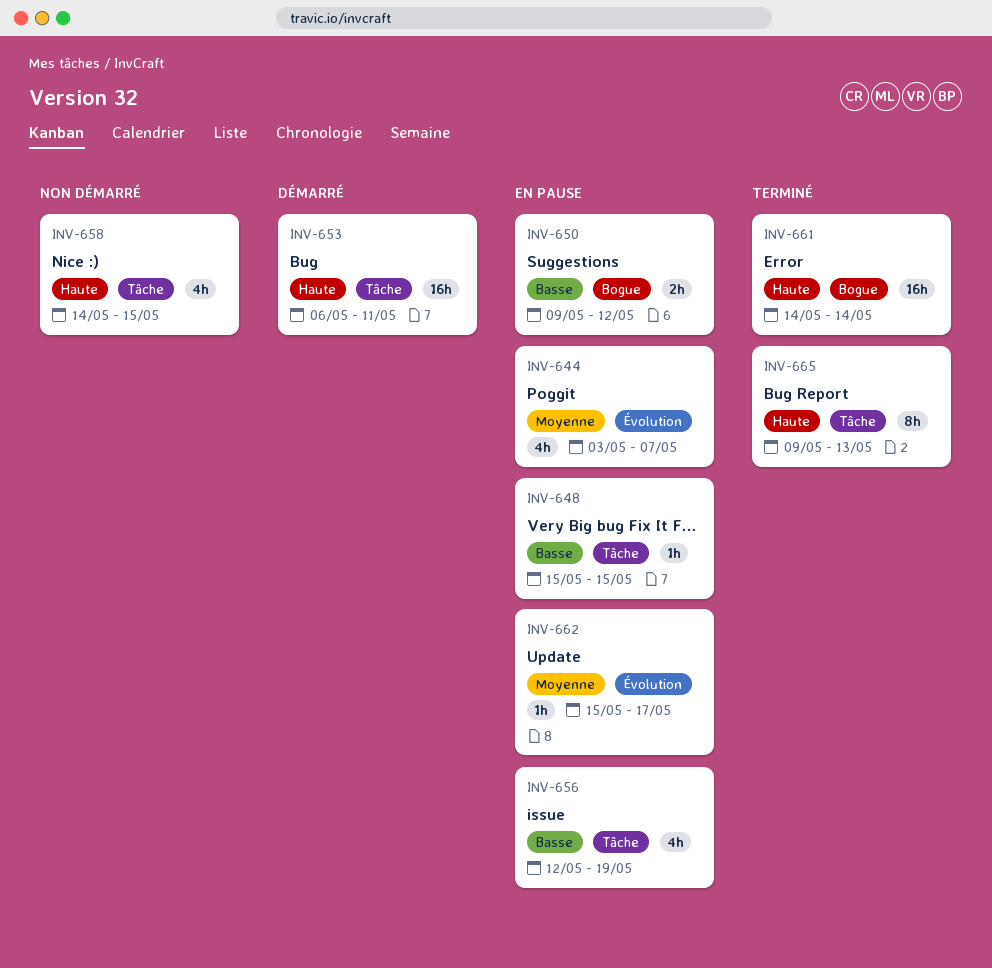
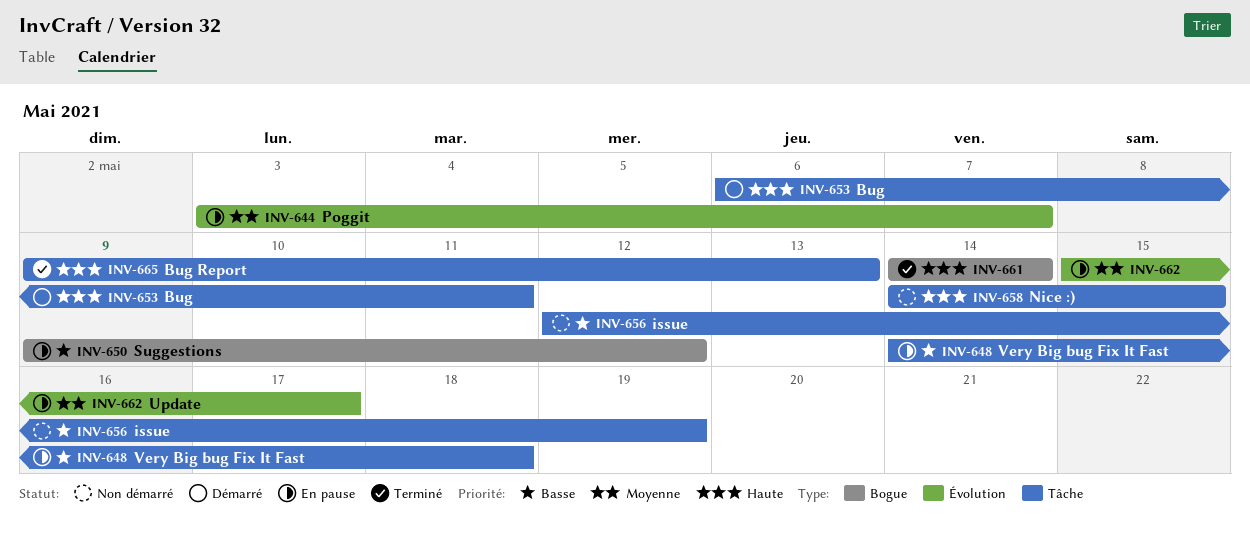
INV-648, start: May 15 -> May 14
INV-648, due: May 15 -> May 18
INV-656, status: En pause -> Non démarré

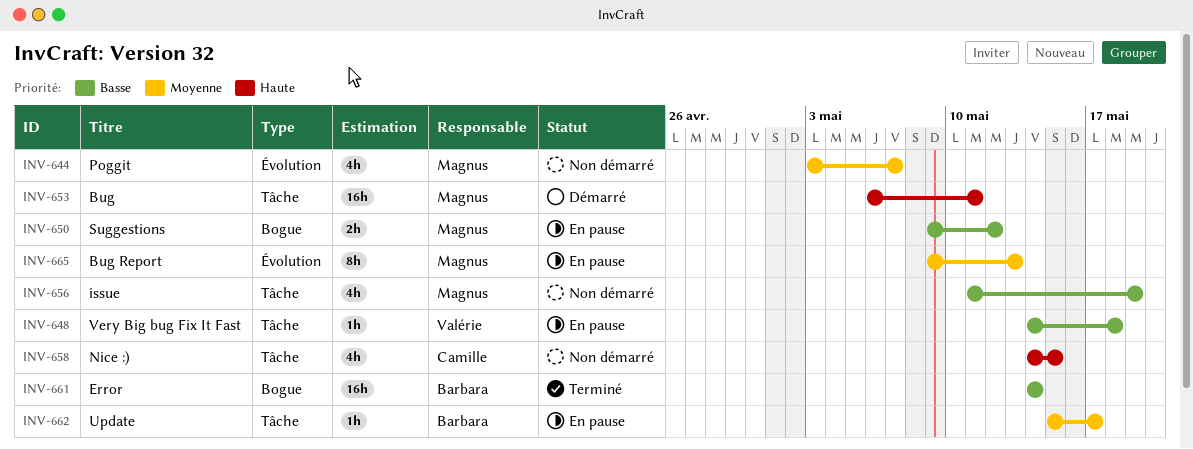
INV-644, status: En pause -> Non démarré
INV-656, start: May 12 -> May 11
INV-661, priority: Haute -> Basse
INV-662, label: Évolution -> Tâche
INV-665, status: Terminé -> En pause
INV-665, priority: Haute -> Moyenne
INV-665, label: Tâche -> Évolution

